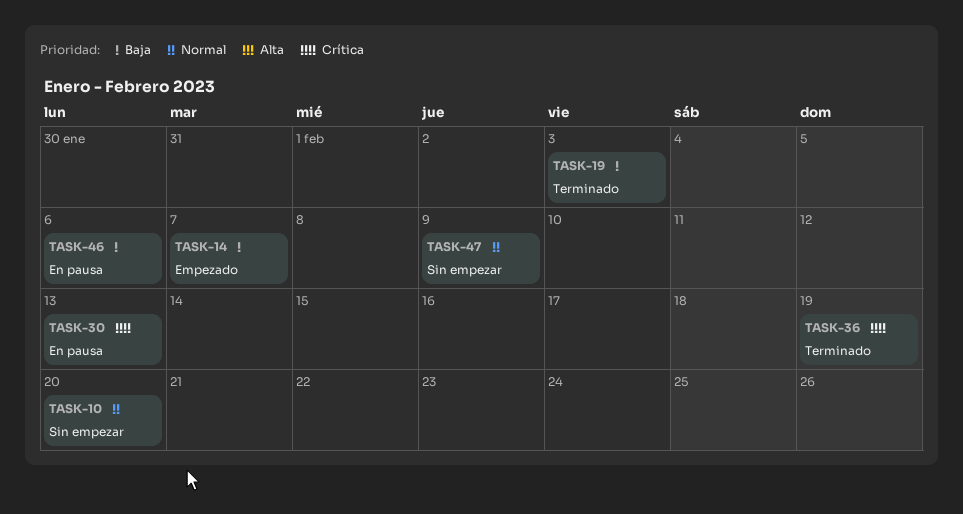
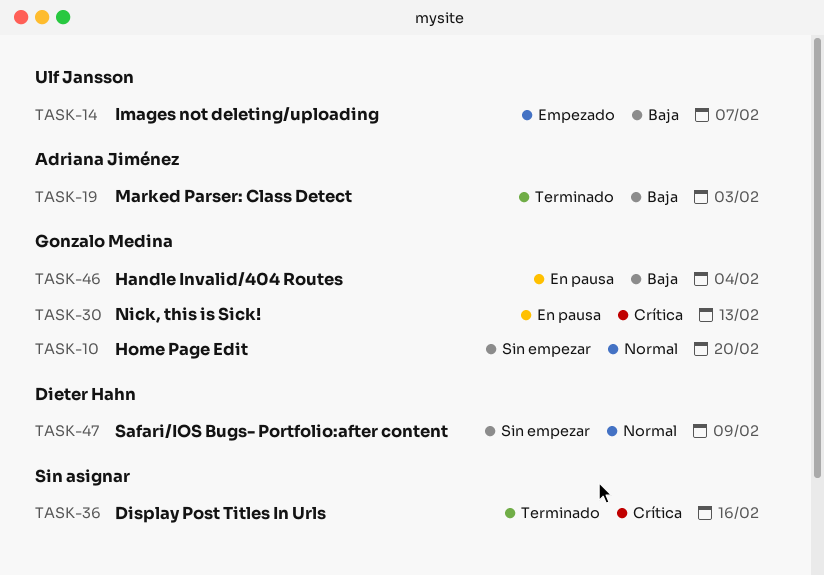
TASK-36, due: Feb 19 -> Feb 16
TASK-46, due: Feb 6 -> Feb 4

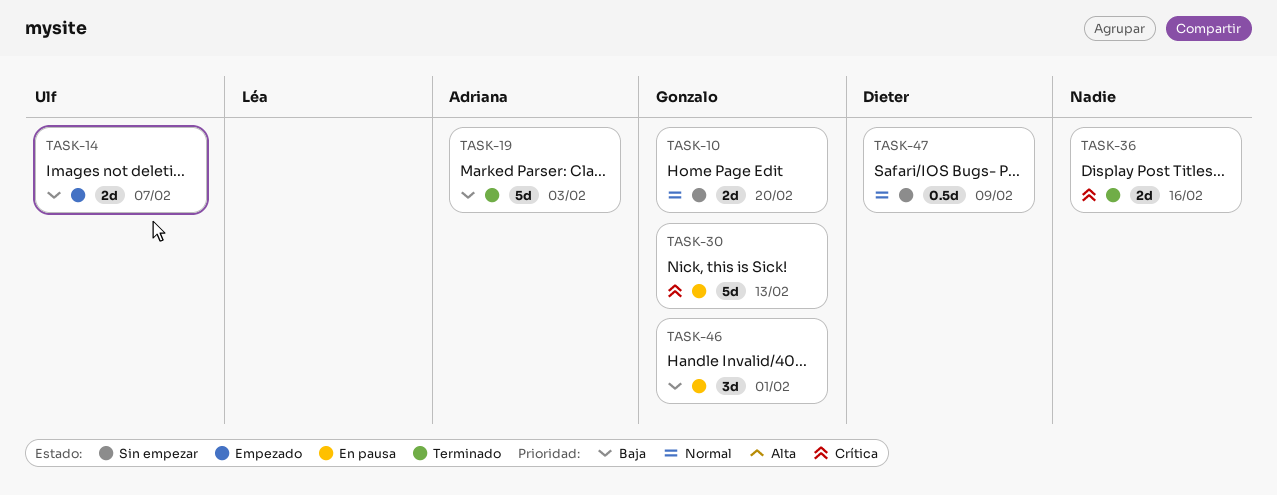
TASK-46, due: Feb 4 -> Feb 1

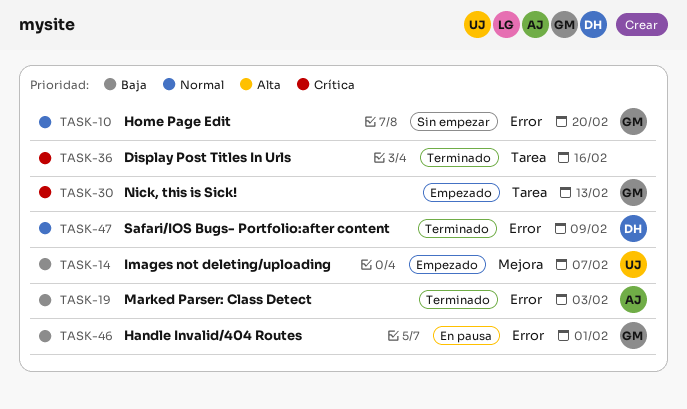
TASK-30, status: En pausa -> Empezado
TASK-47, status: Sin empezar -> Terminado

